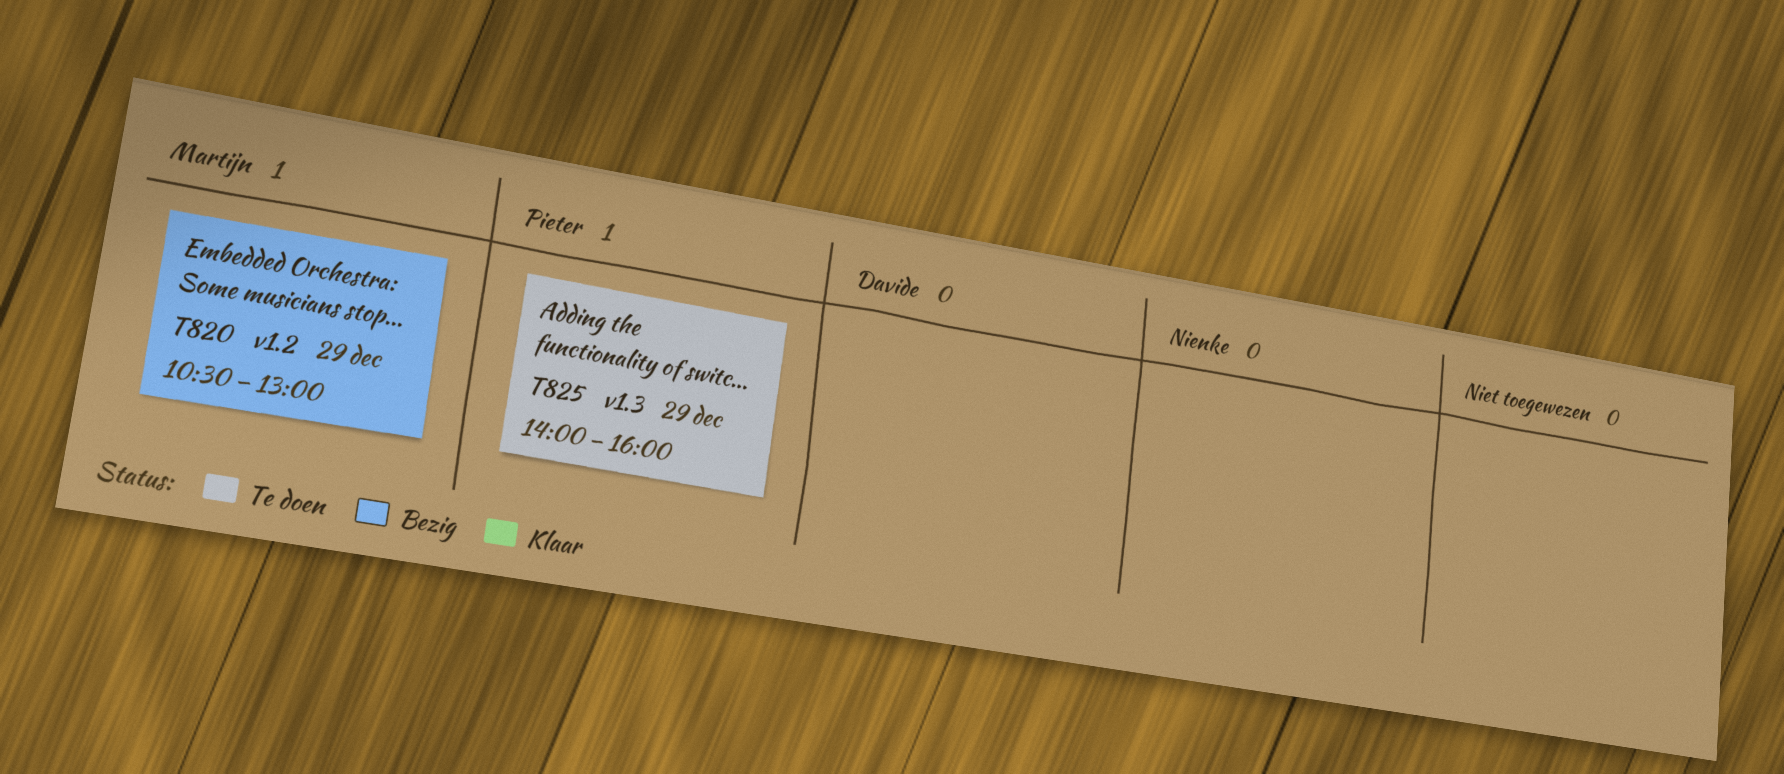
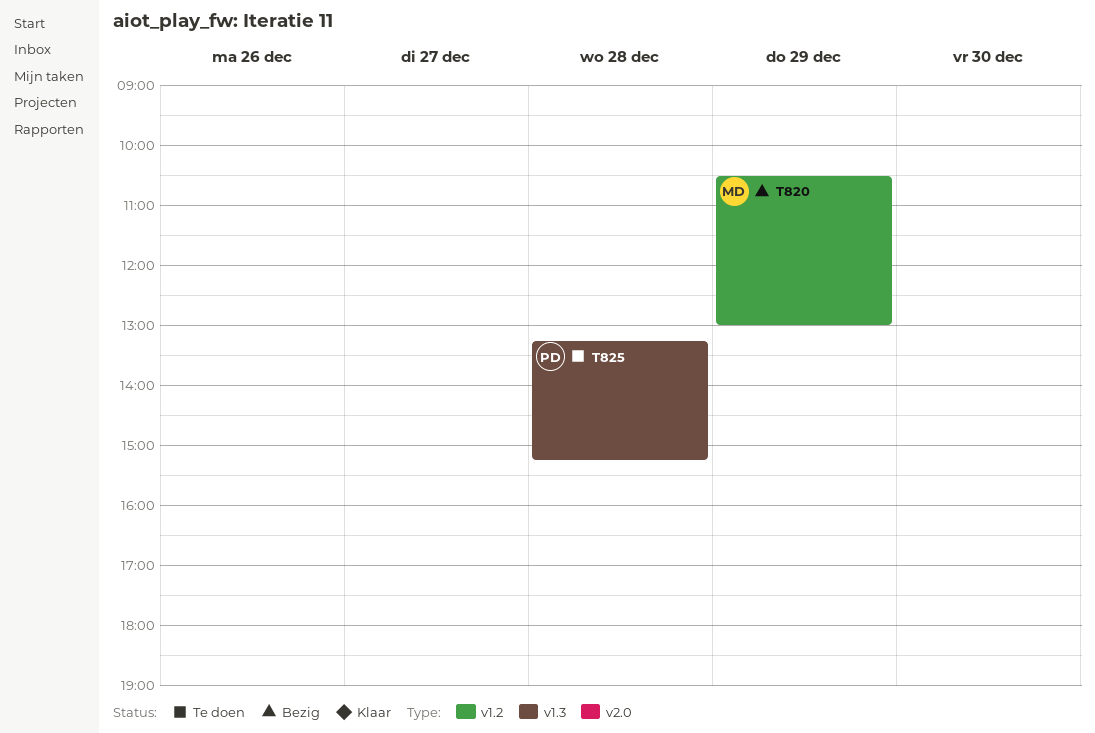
T825, day: Dec 29 -> Dec 28
T825, begins: 14:00 -> 13:15
T825, ends: 16:00 -> 15:15

